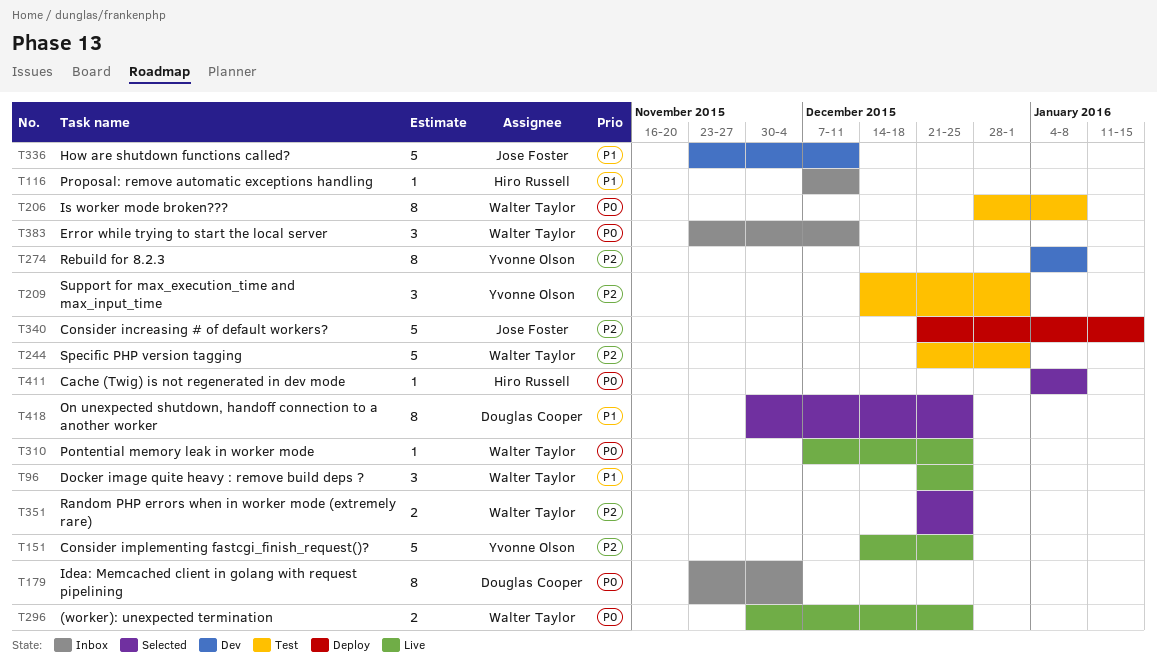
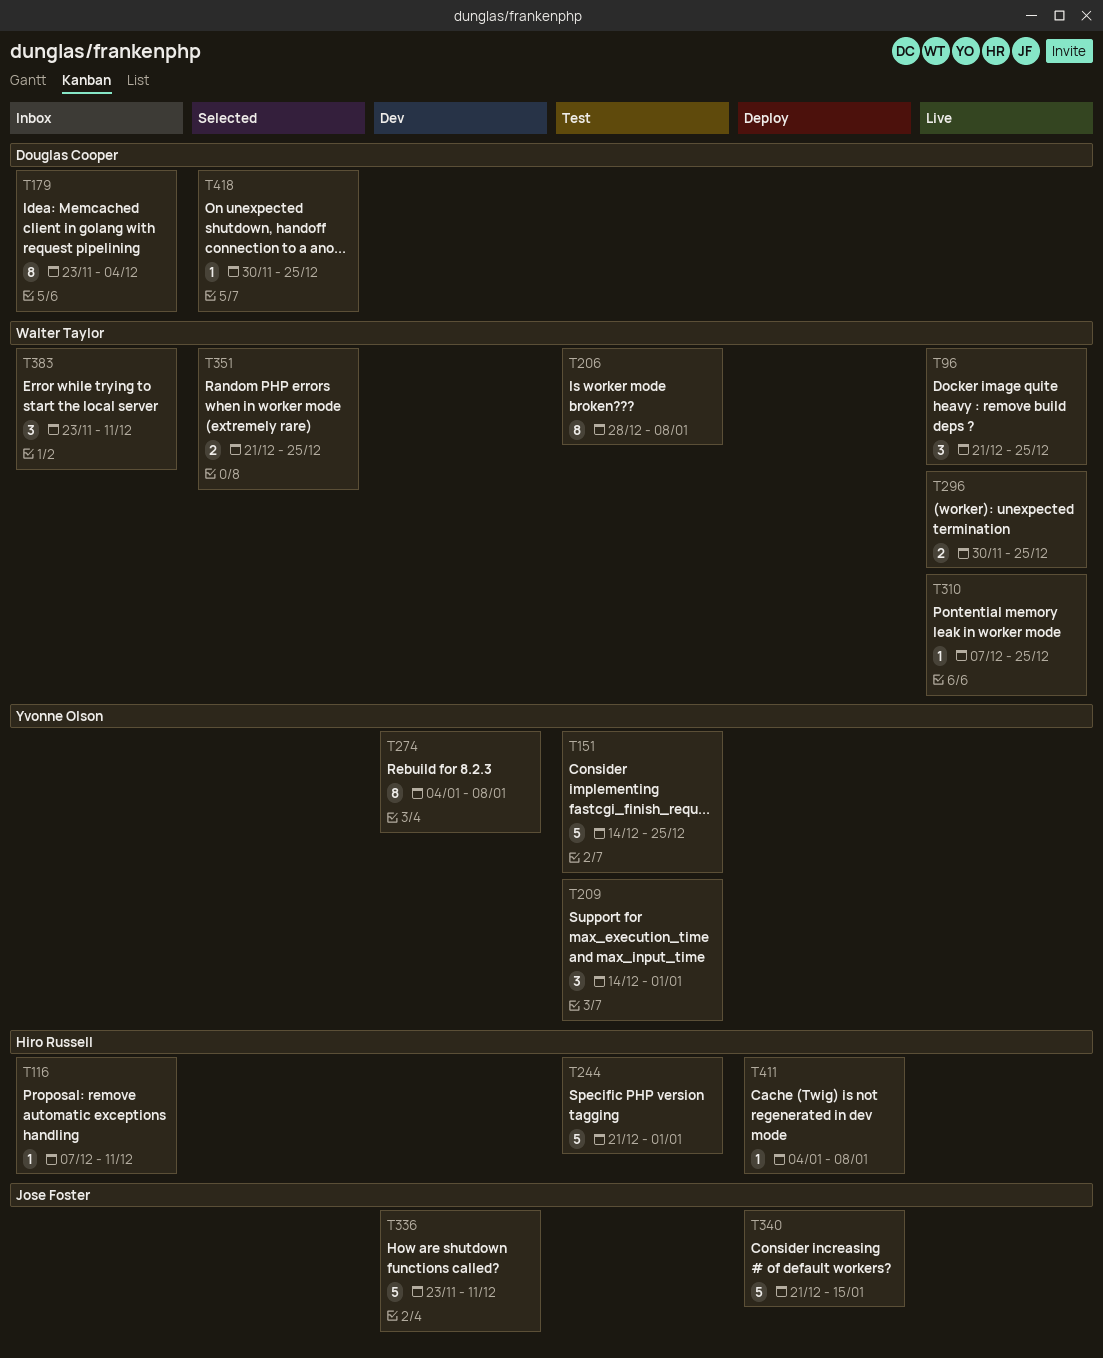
T151, status: Live -> Test
T244, owner: Walter Taylor -> Hiro Russell
T411, status: Selected -> Deploy
T418, estimate: 8 -> 1

